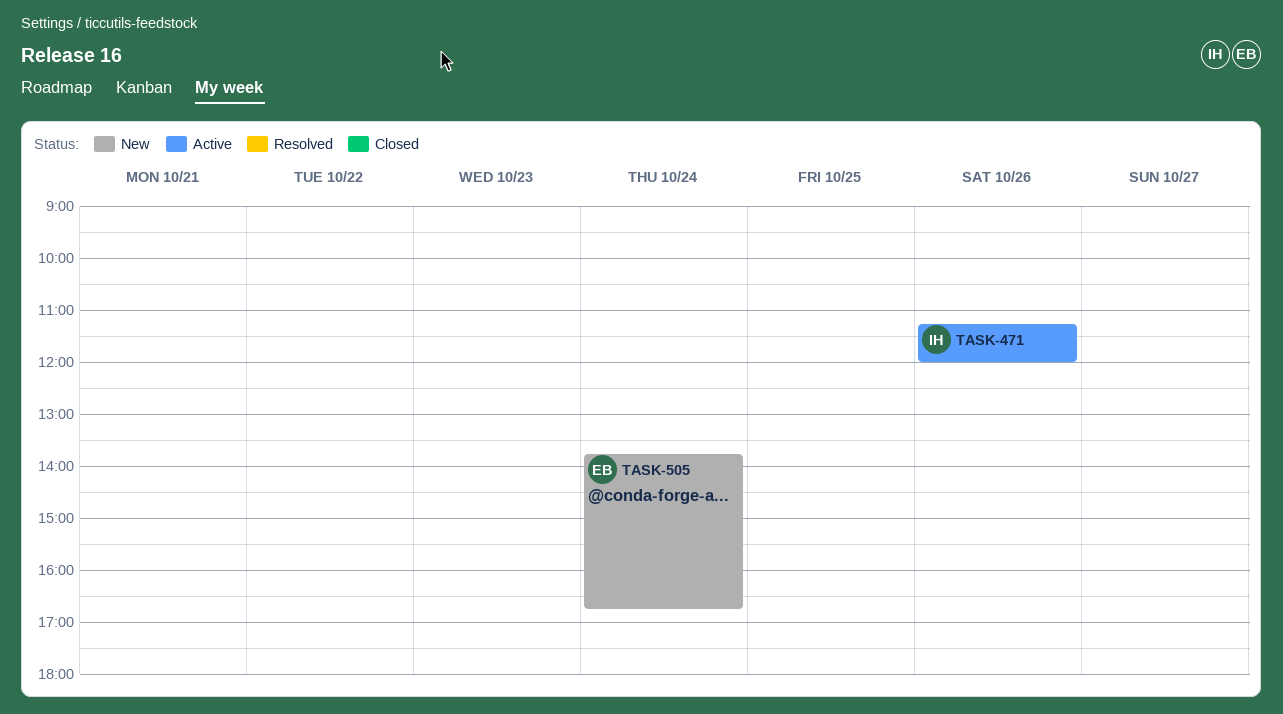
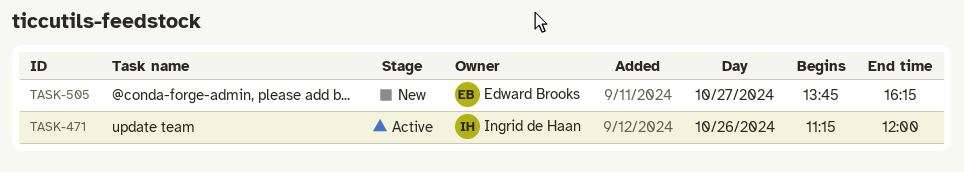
TASK-505, day: Oct 24 -> Oct 27
TASK-505, ends: 16:45 -> 16:15

